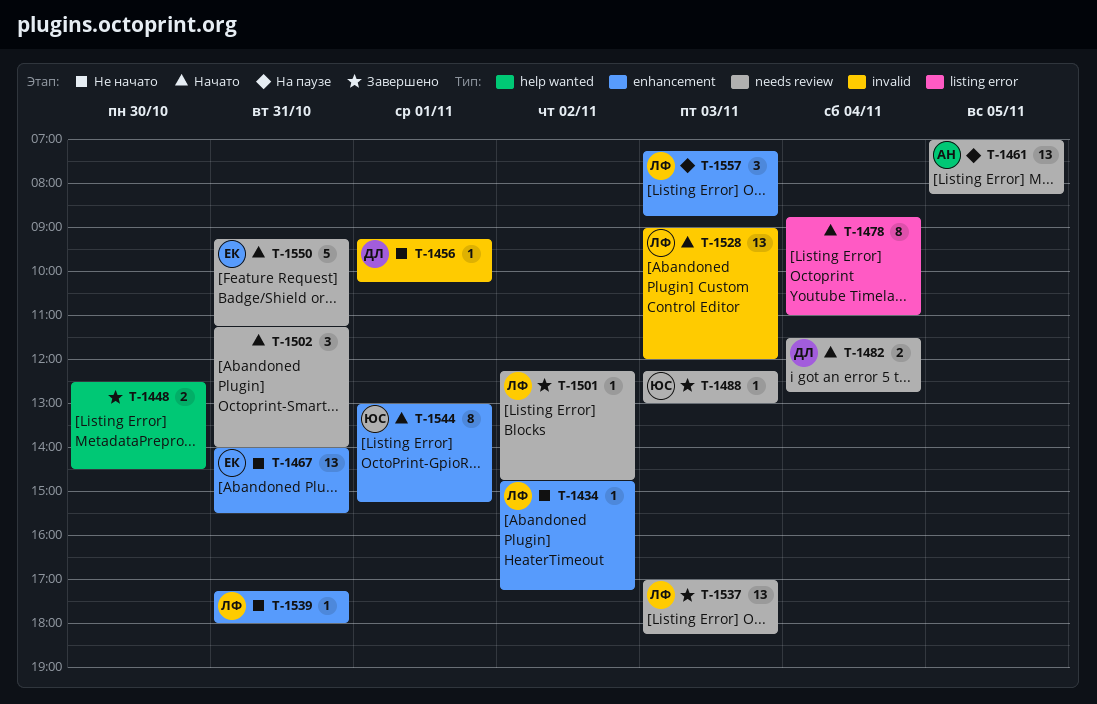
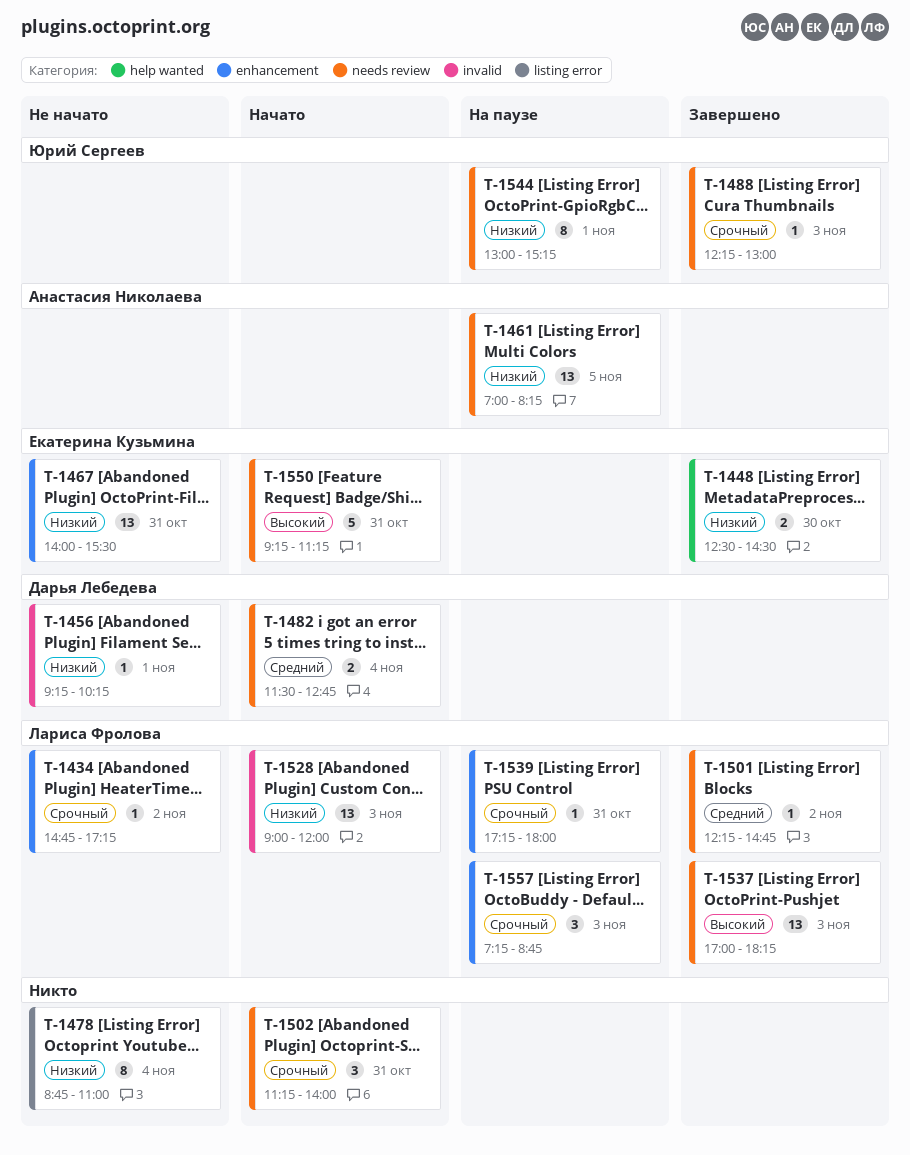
T-1448, owner: none -> Екатерина Кузьмина
T-1478, status: Начато -> Не начато
T-1539, status: Не начато -> На паузе
T-1544, status: Начато -> На паузе
T-1544, label: enhancement -> needs review

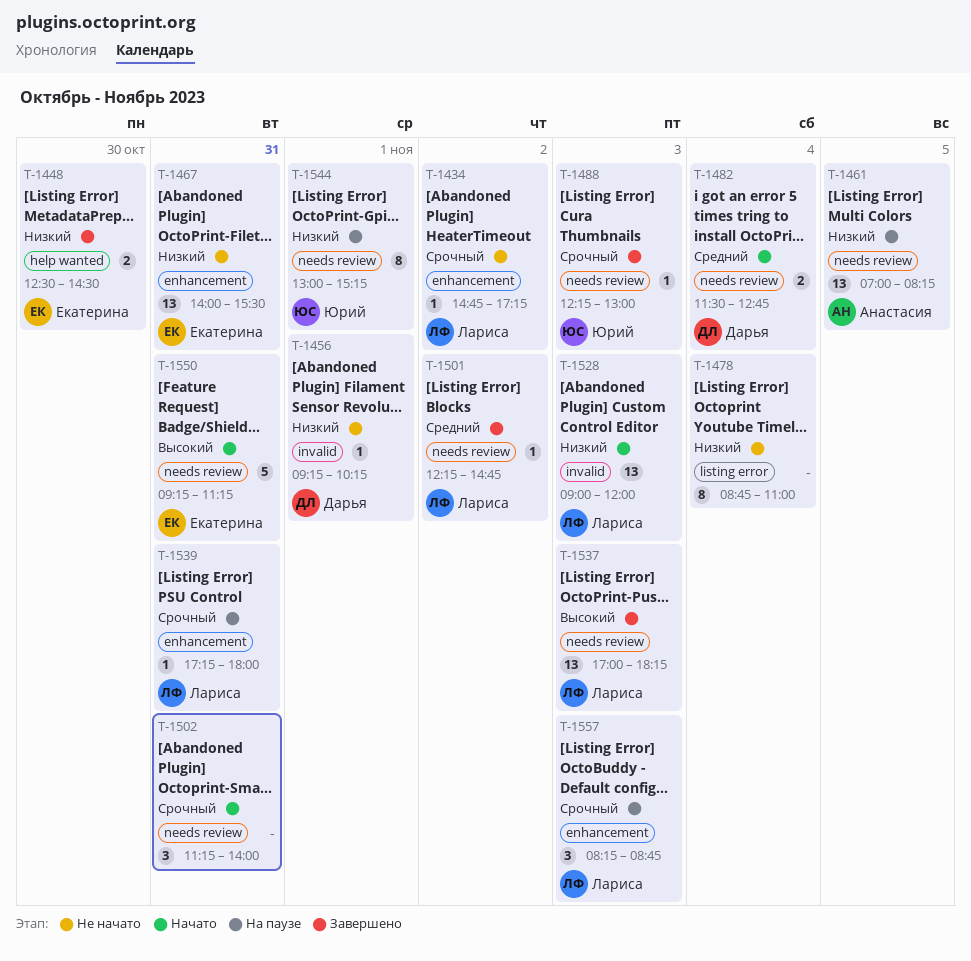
T-1557, begins: 07:15 -> 08:15

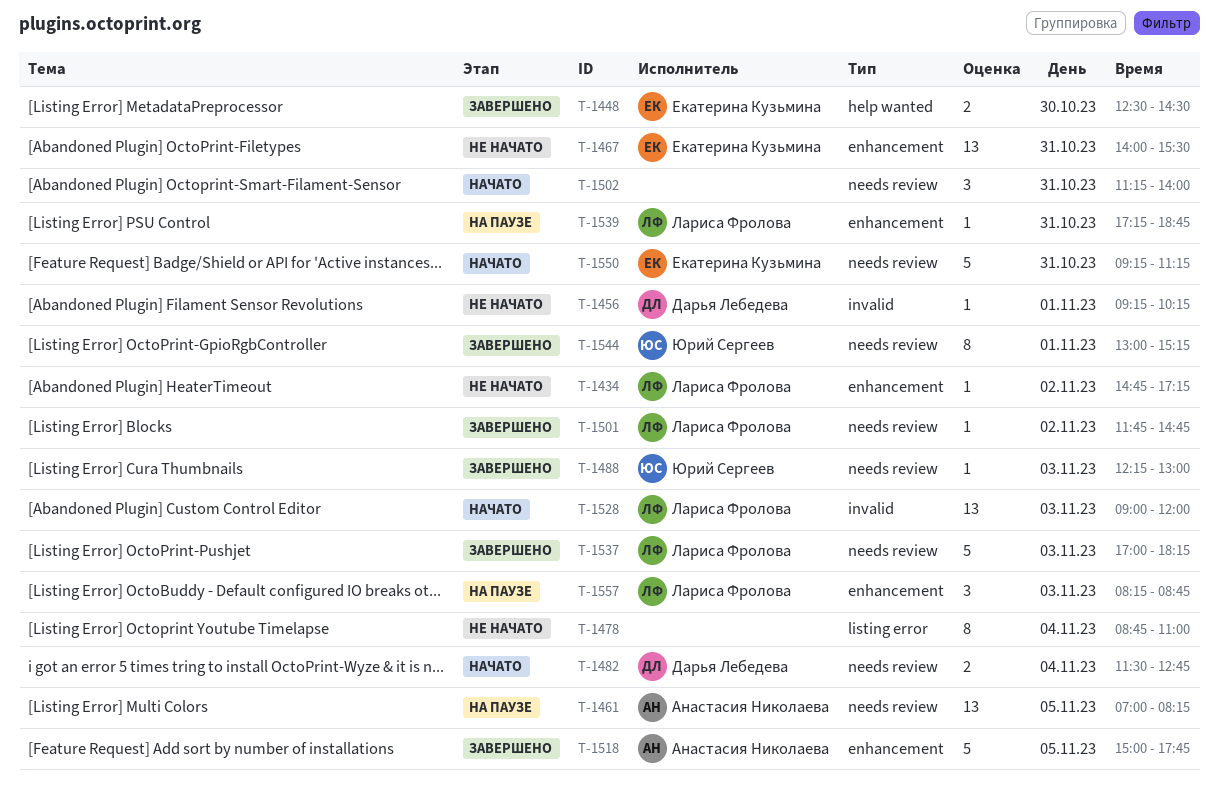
T-1501, begins: 12:15 -> 11:45
T-1518: none -> present
T-1537, estimate: 13 -> 5
T-1539, ends: 18:00 -> 18:45
T-1544, status: На паузе -> Завершено

